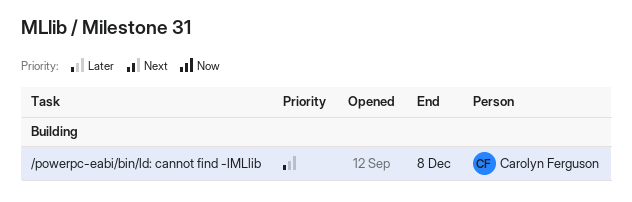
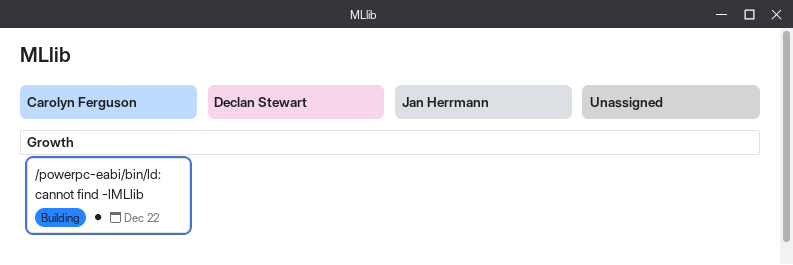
/powerpc-eabi/bin/ld: cannot find -lMLlib, due: Dec 8 -> Dec 22

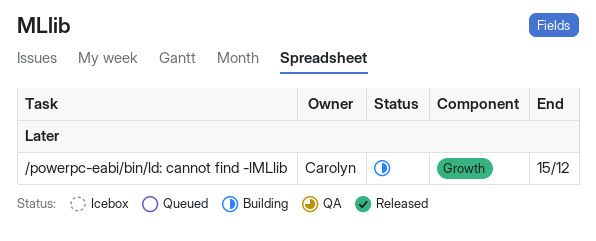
/powerpc-eabi/bin/ld: cannot find -lMLlib, due: Dec 22 -> Dec 15

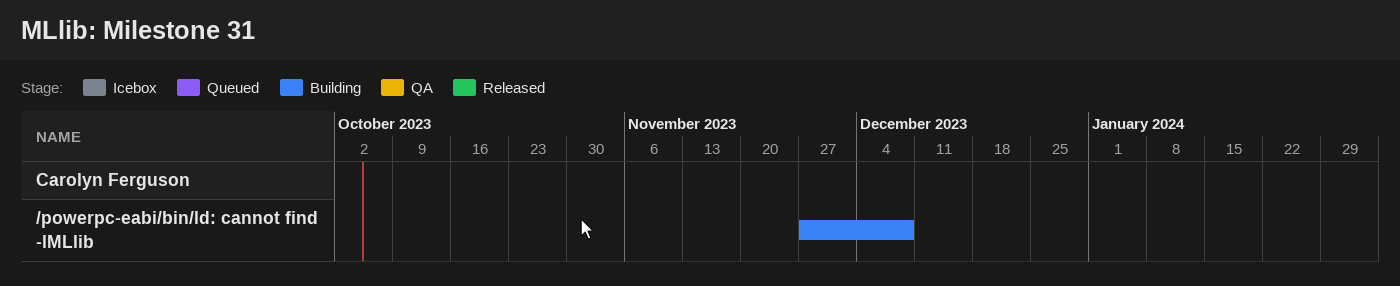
/powerpc-eabi/bin/ld: cannot find -lMLlib, due: Dec 15 -> Dec 8

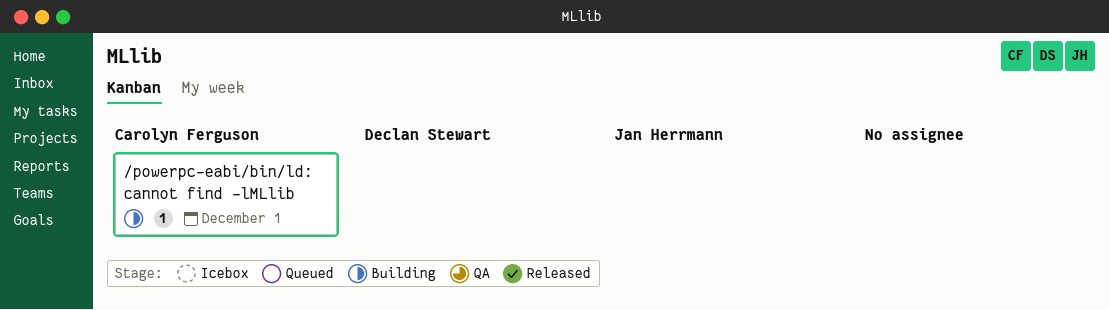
/powerpc-eabi/bin/ld: cannot find -lMLlib, due: Dec 8 -> Dec 1

